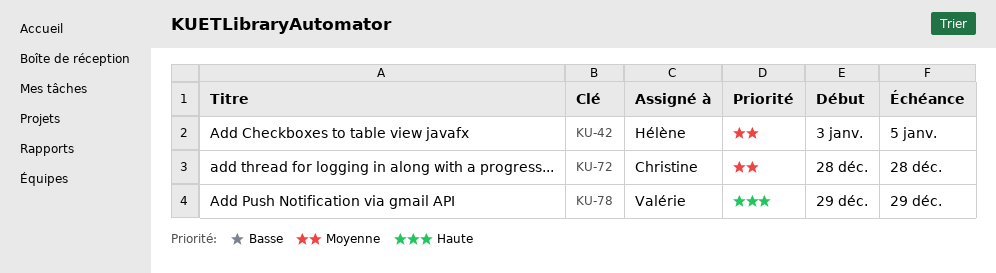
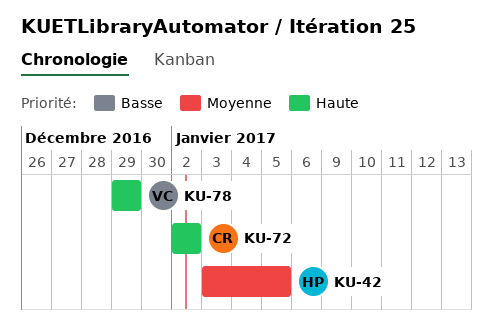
KU-72, priority: Moyenne -> Haute
KU-72, start: Dec 28 -> Jan 2
KU-72, due: Dec 28 -> Jan 2

